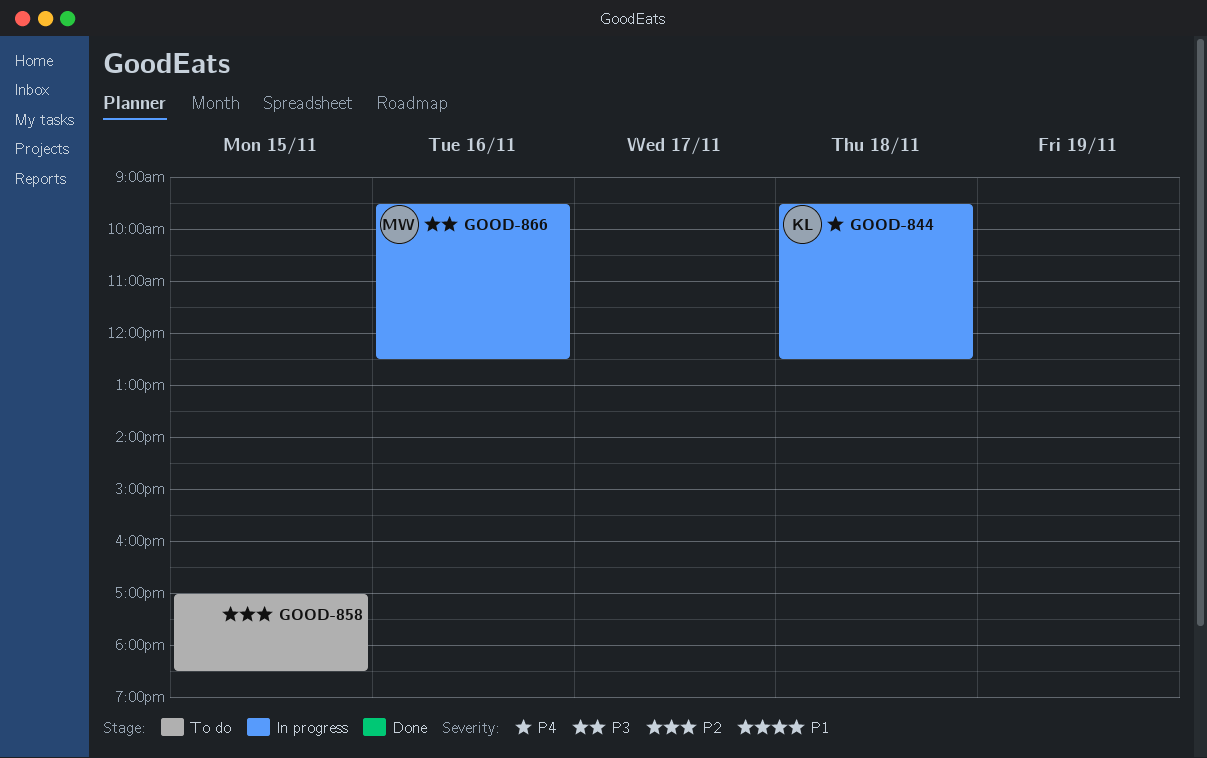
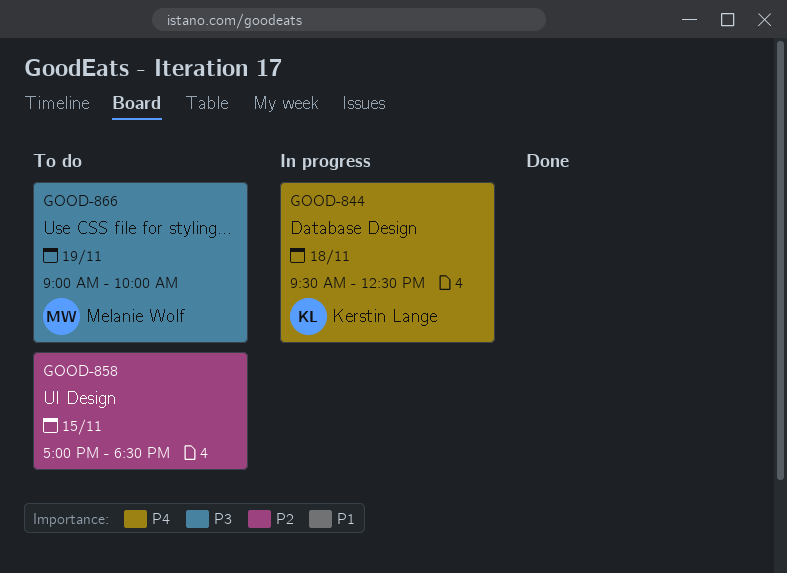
GOOD-866, status: In progress -> To do
GOOD-866, day: Nov 16 -> Nov 19
GOOD-866, begins: 09:30 -> 09:00
GOOD-866, ends: 12:30 -> 10:00

